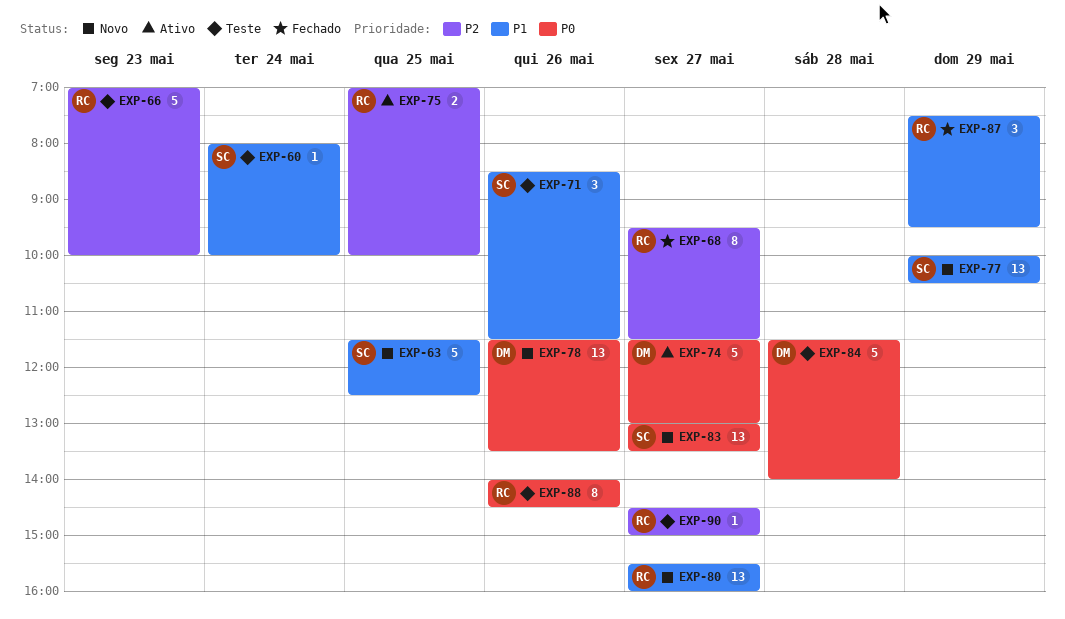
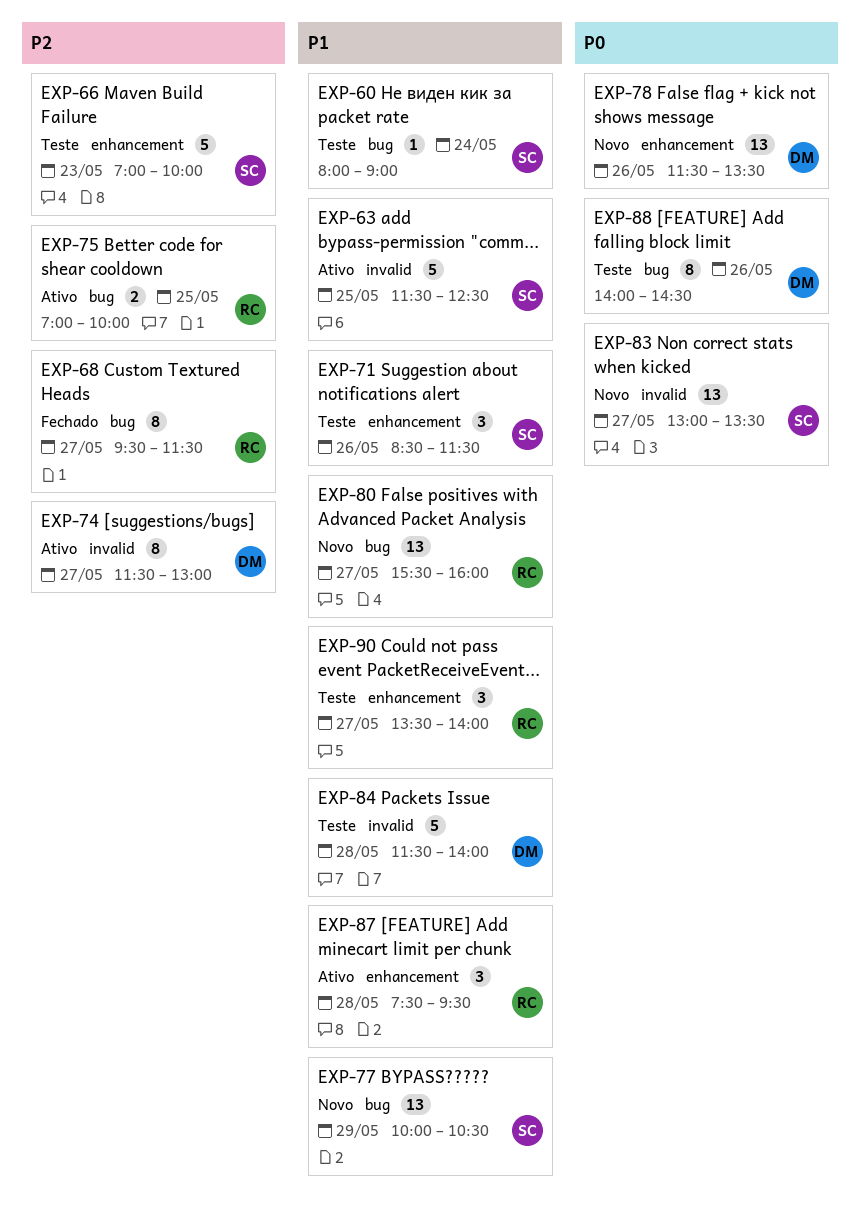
EXP-60, ends: 10:00 -> 09:00
EXP-63, status: Novo -> Ativo
EXP-66, owner: RC -> SC
EXP-74, priority: P0 -> P2
EXP-74, estimate: 5 -> 8
EXP-84, priority: P0 -> P1
EXP-87, status: Fechado -> Ativo
EXP-87, day: May 29 -> May 28
EXP-88, owner: RC -> DM
EXP-90, priority: P2 -> P1
EXP-90, estimate: 1 -> 3
EXP-90, begins: 14:30 -> 13:30
EXP-90, ends: 15:00 -> 14:00

